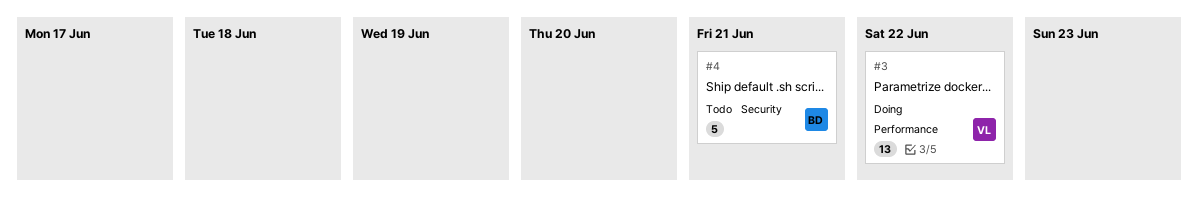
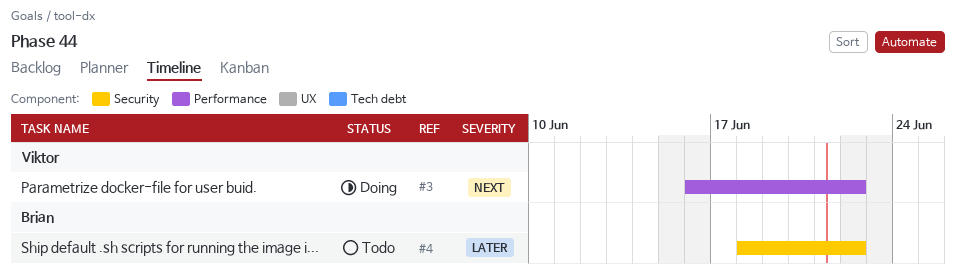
#4, due: Jun 21 -> Jun 22

